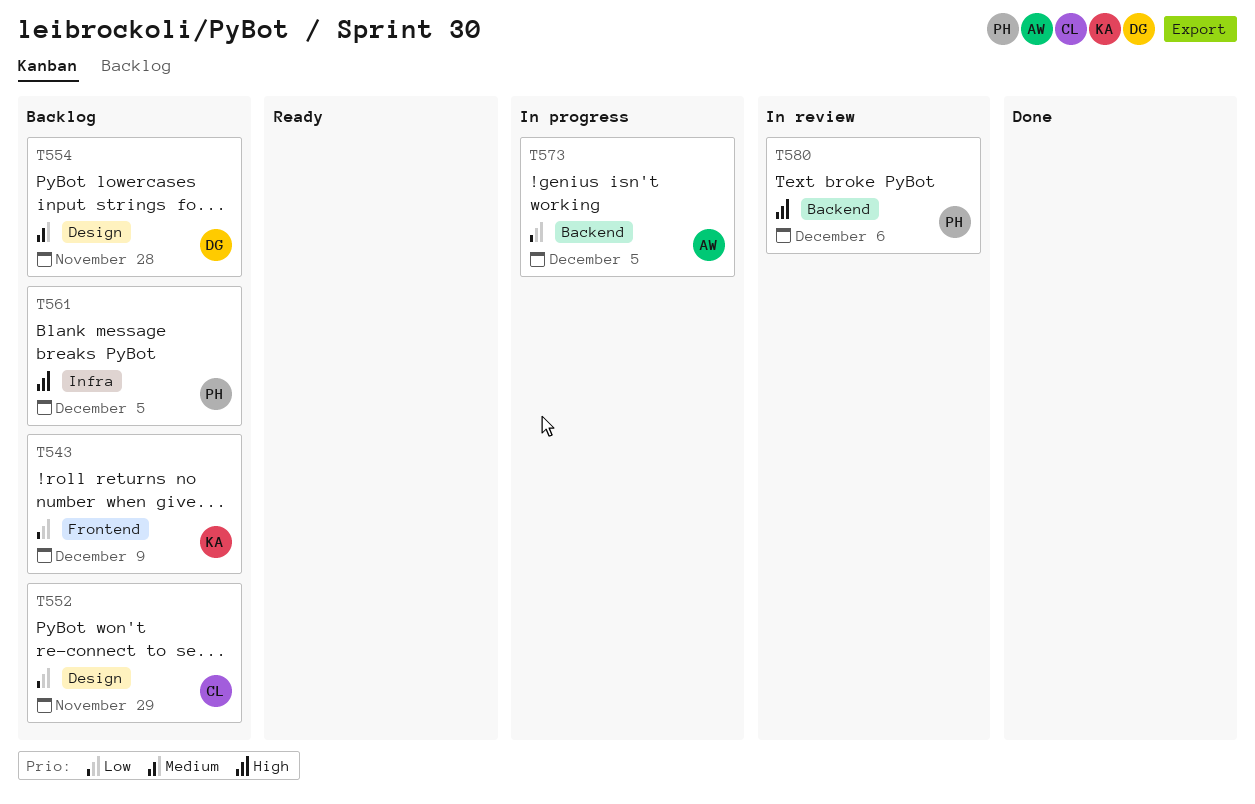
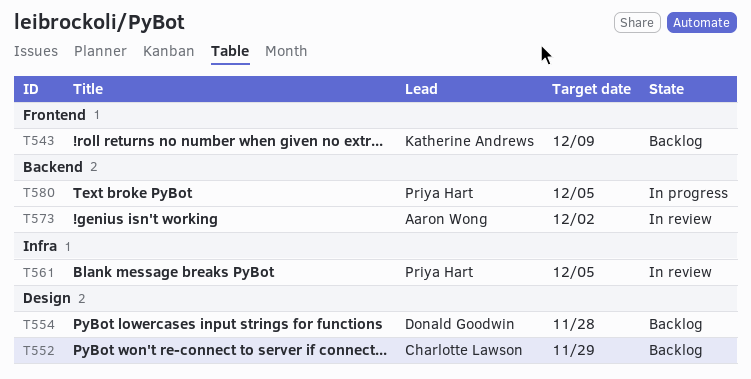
T561, status: Backlog -> In review
T573, status: In progress -> In review
T573, due: Dec 5 -> Dec 2
T580, status: In review -> In progress
T580, due: Dec 6 -> Dec 5

